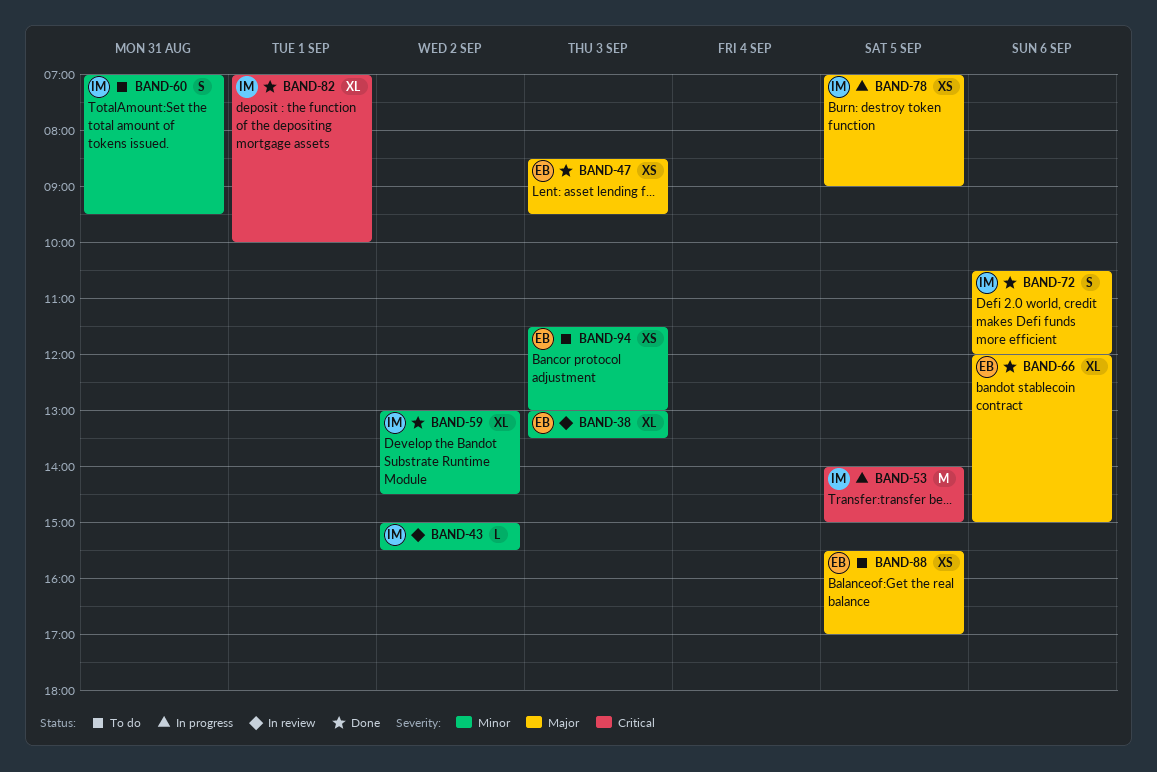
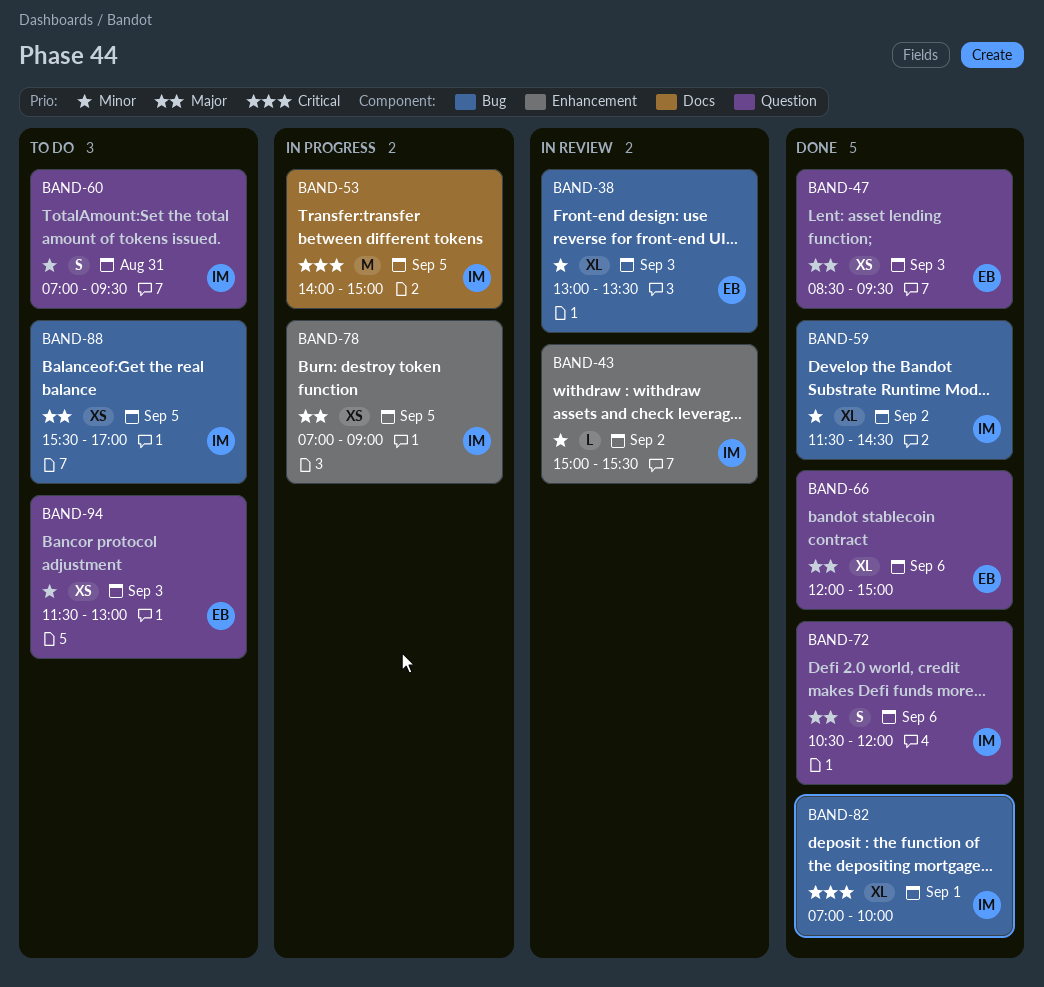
BAND-59, begins: 13:00 -> 11:30
BAND-88, owner: EB -> IM

